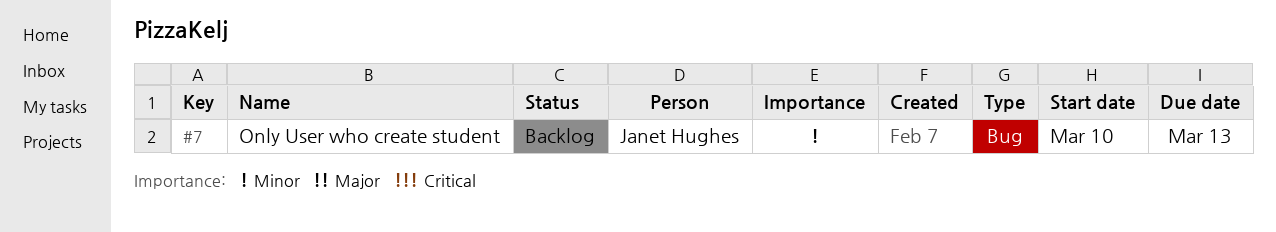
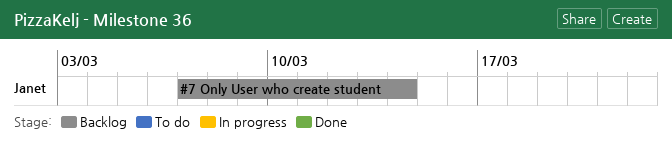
#7, start: Mar 10 -> Mar 7
#7, due: Mar 13 -> Mar 14

